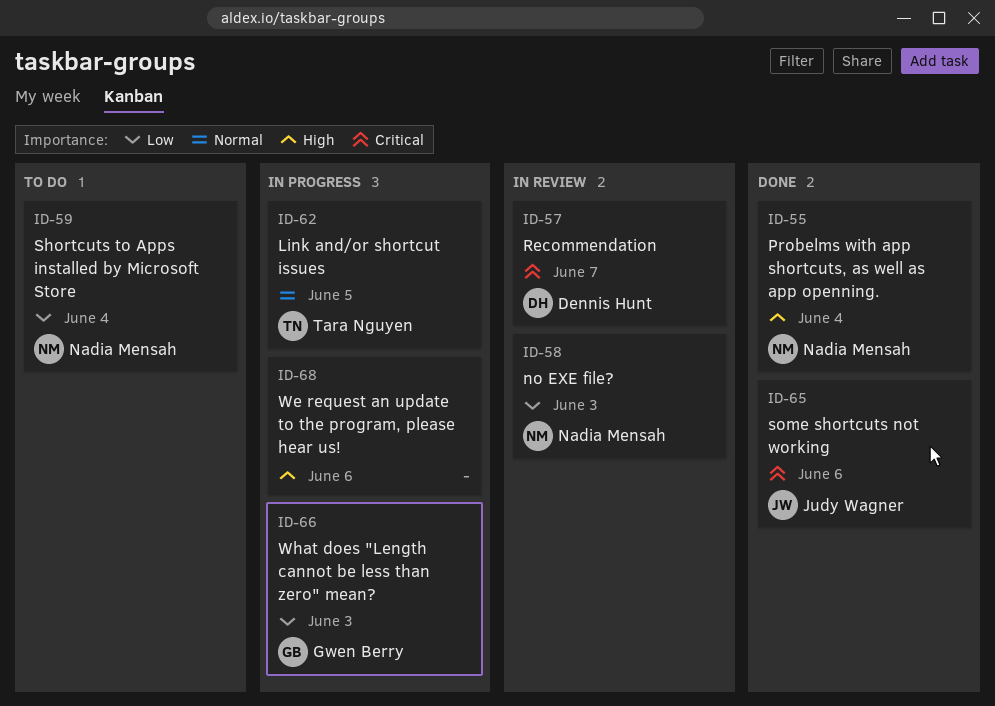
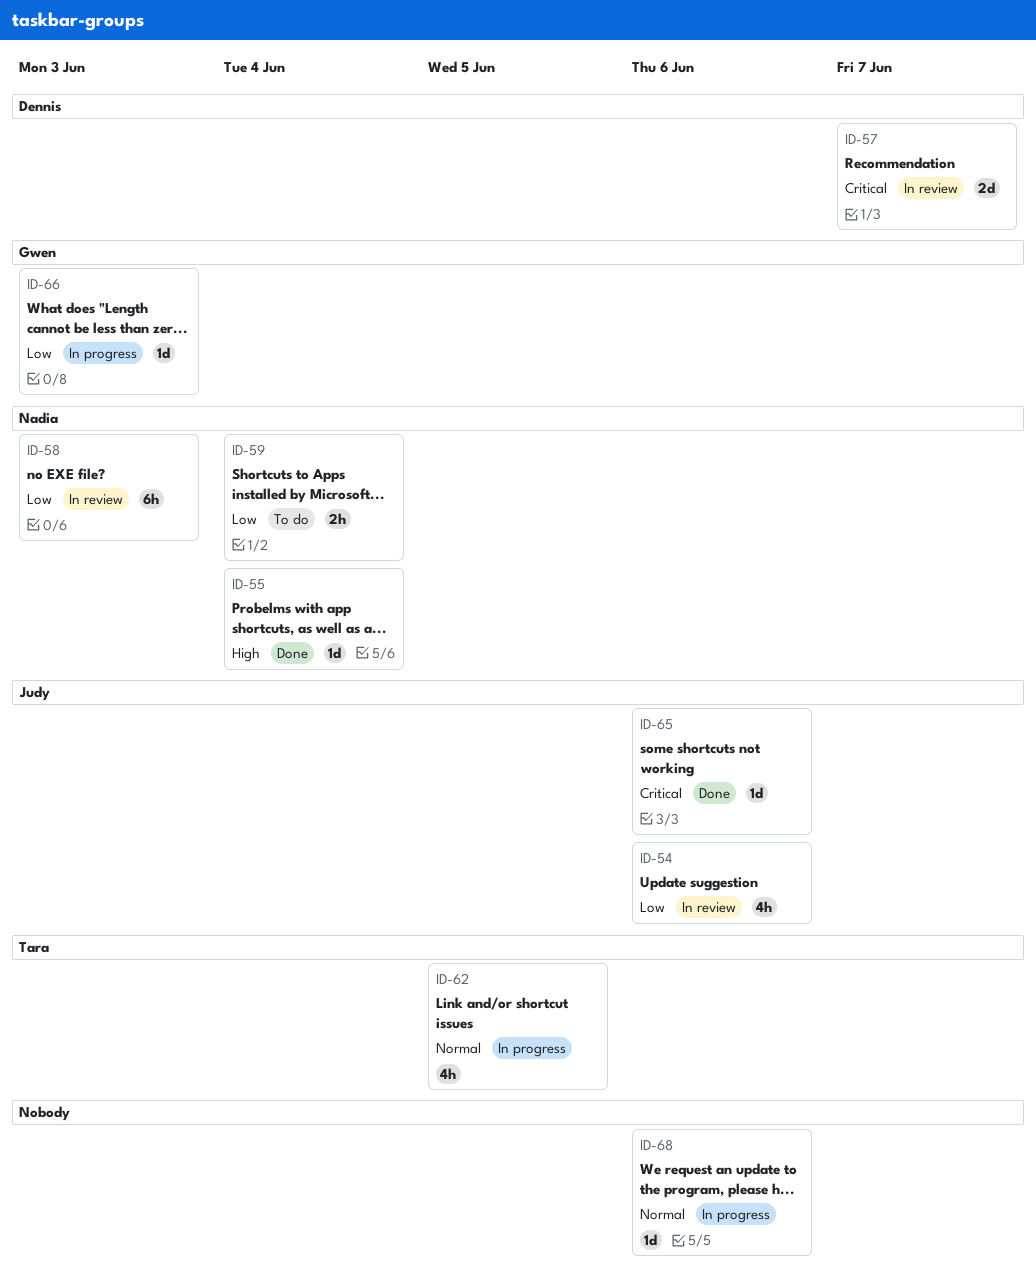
ID-54: none -> present
ID-68, priority: High -> Normal

